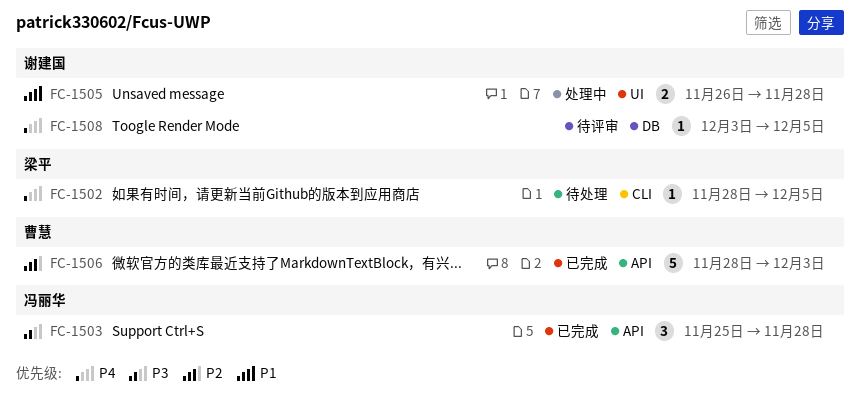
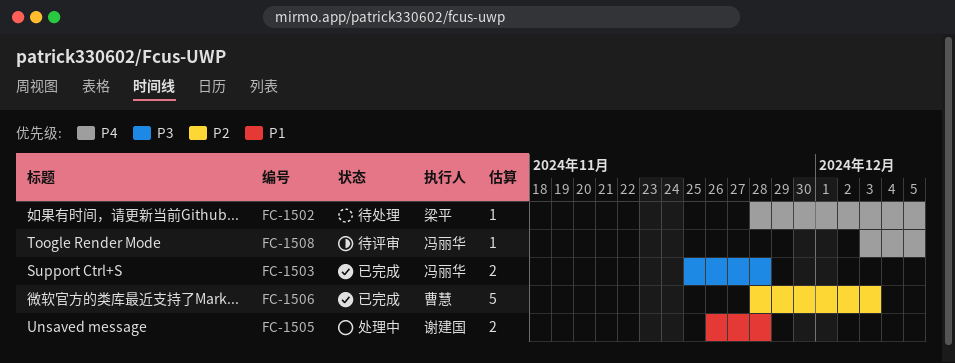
FC-1503, estimate: 3 -> 2
FC-1508, owner: 谢建国 -> 冯丽华

